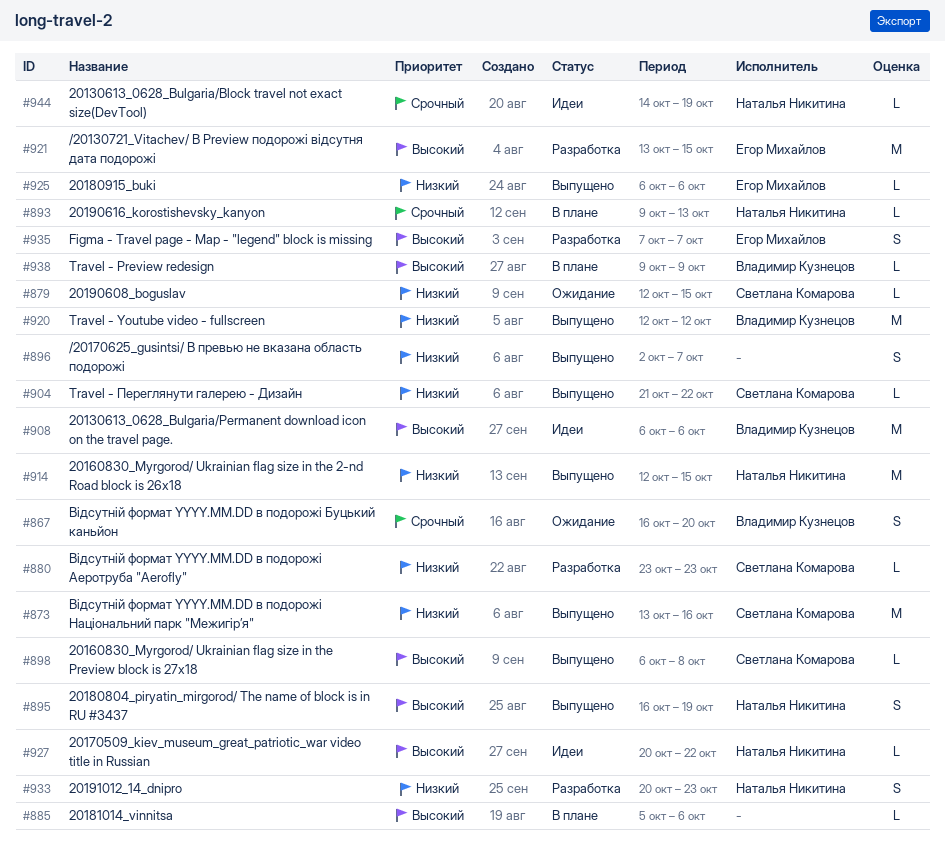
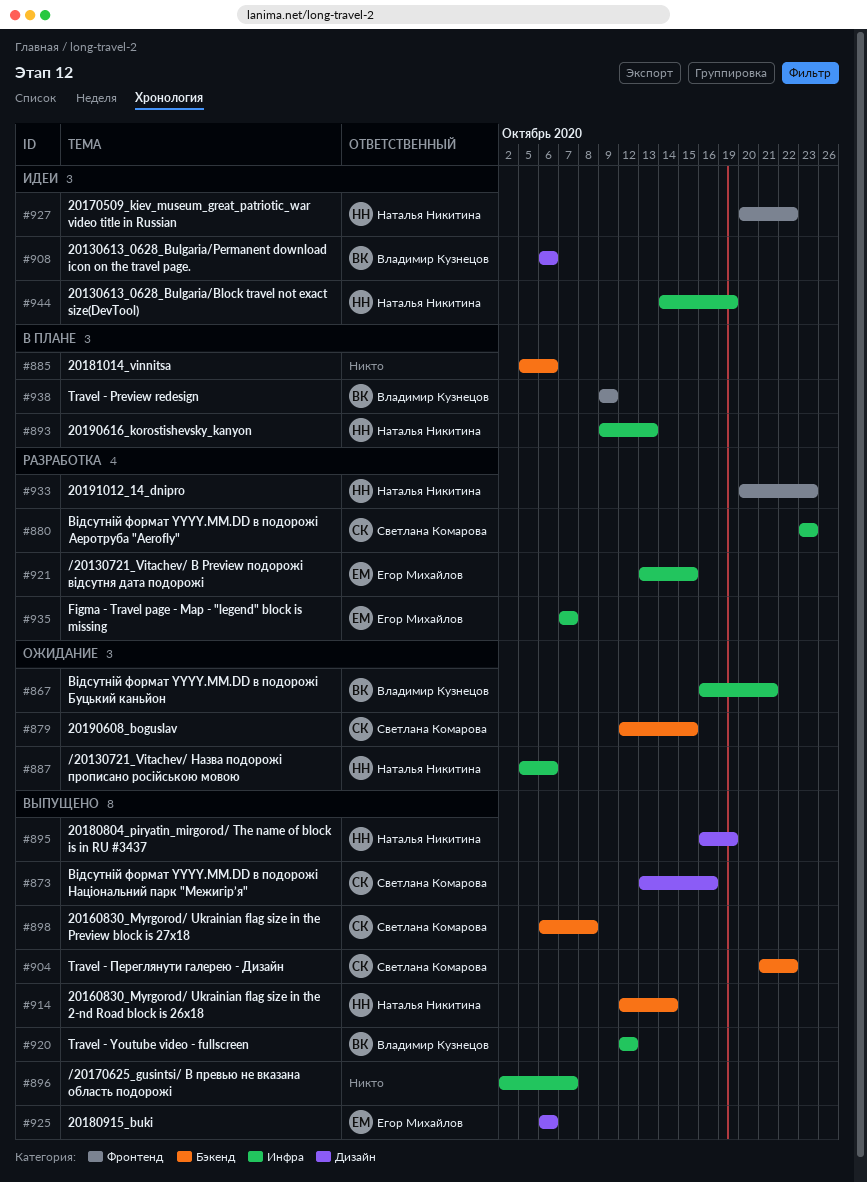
#867, due: Oct 20 -> Oct 21
#887: none -> present
#914, due: Oct 15 -> Oct 14

